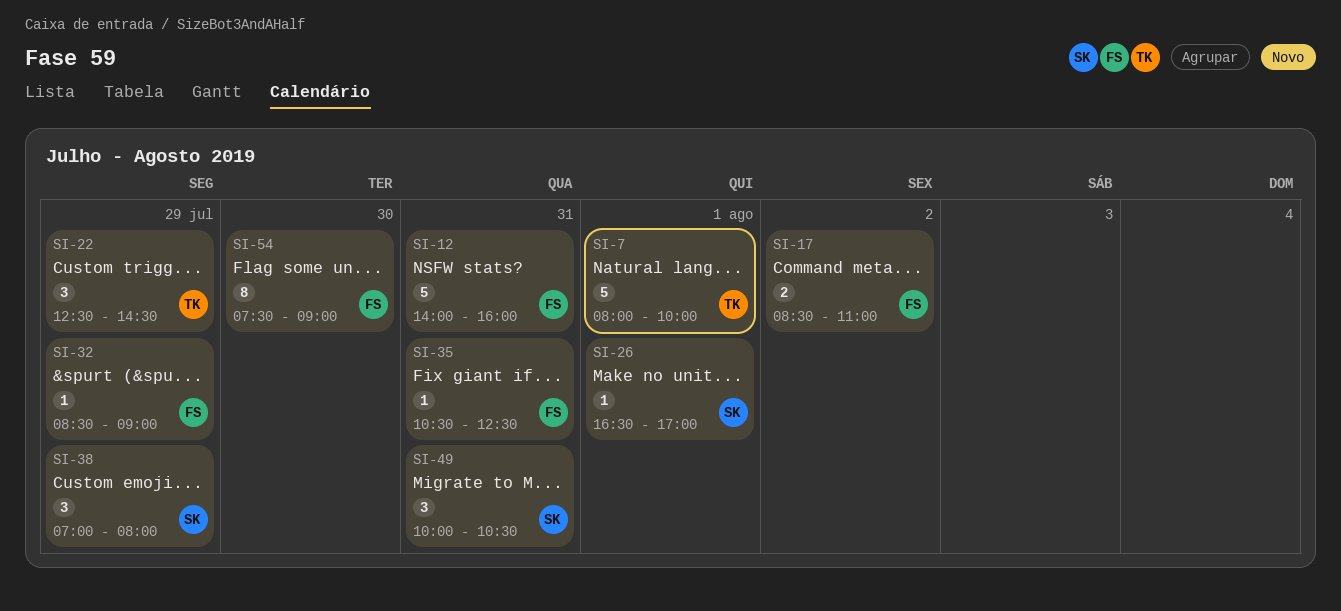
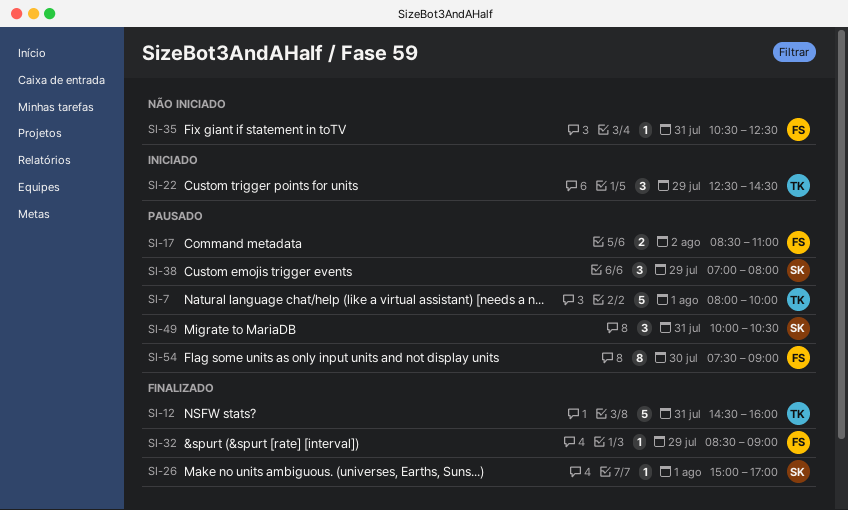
SI-12, owner: FS -> TK
SI-12, begins: 14:00 -> 14:30
SI-26, begins: 16:30 -> 15:00

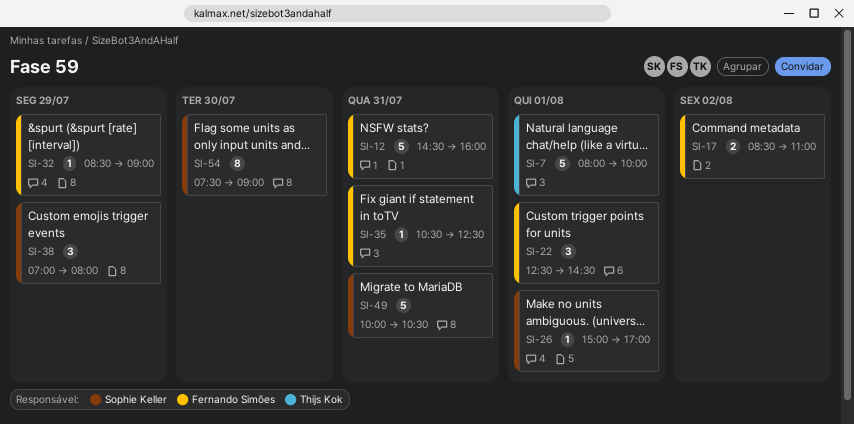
SI-12, owner: Thijs Kok -> Fernando Simões
SI-22, owner: Thijs Kok -> Fernando Simões
SI-22, day: Jul 29 -> Aug 1
SI-49, estimate: 3 -> 5
SI-54, owner: Fernando Simões -> Sophie Keller

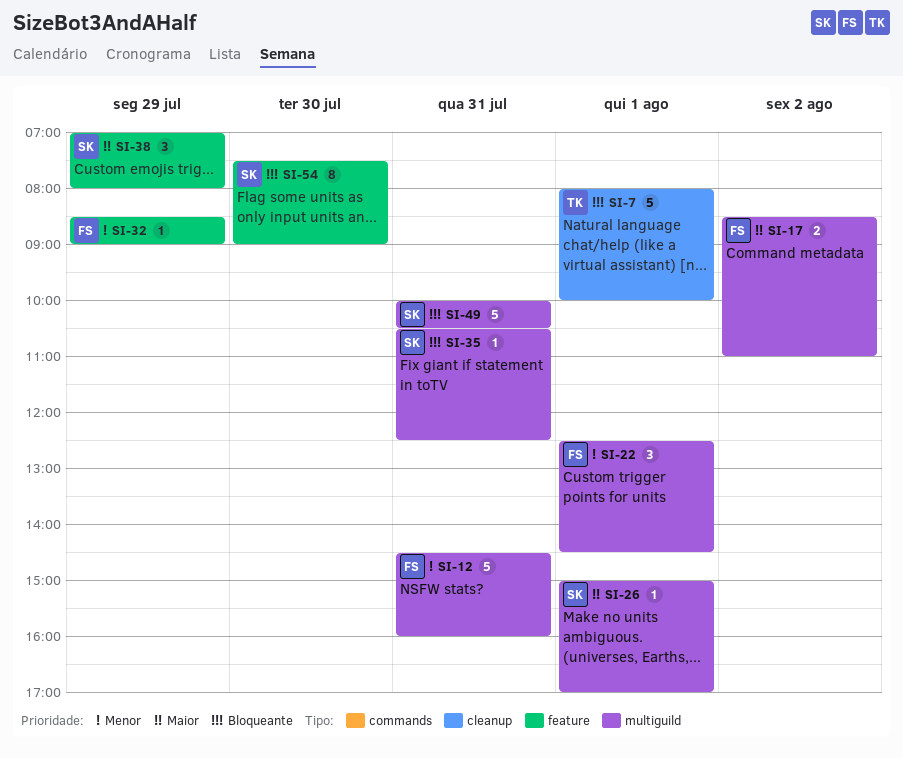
SI-35, owner: Fernando Simões -> Sophie Keller

